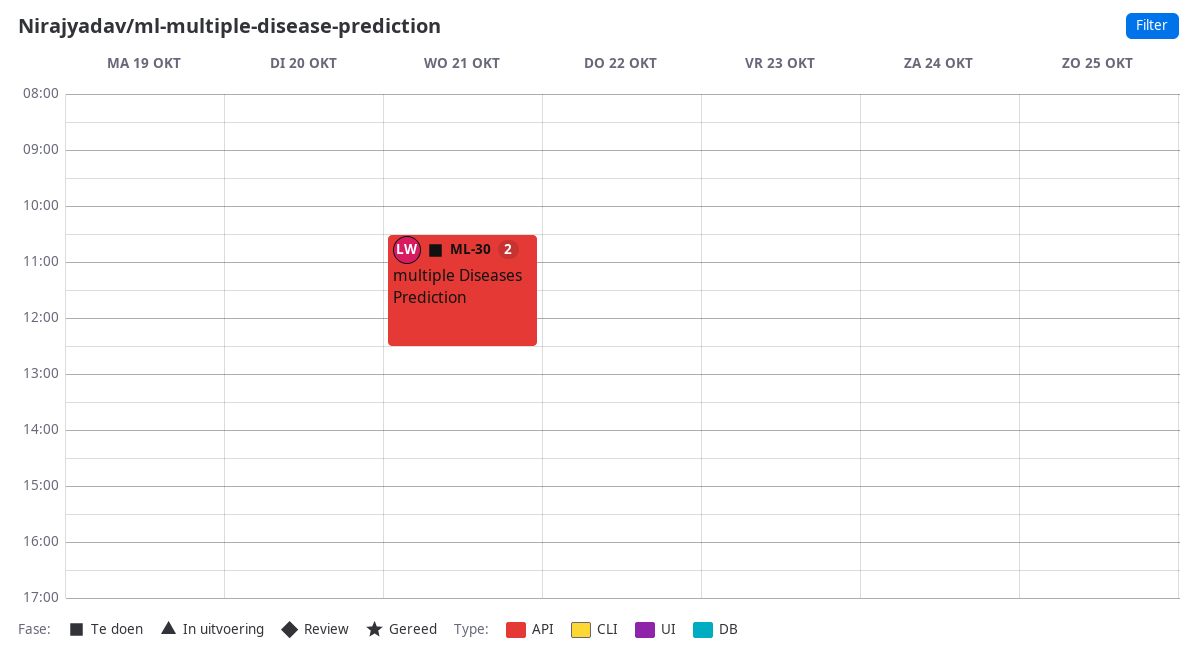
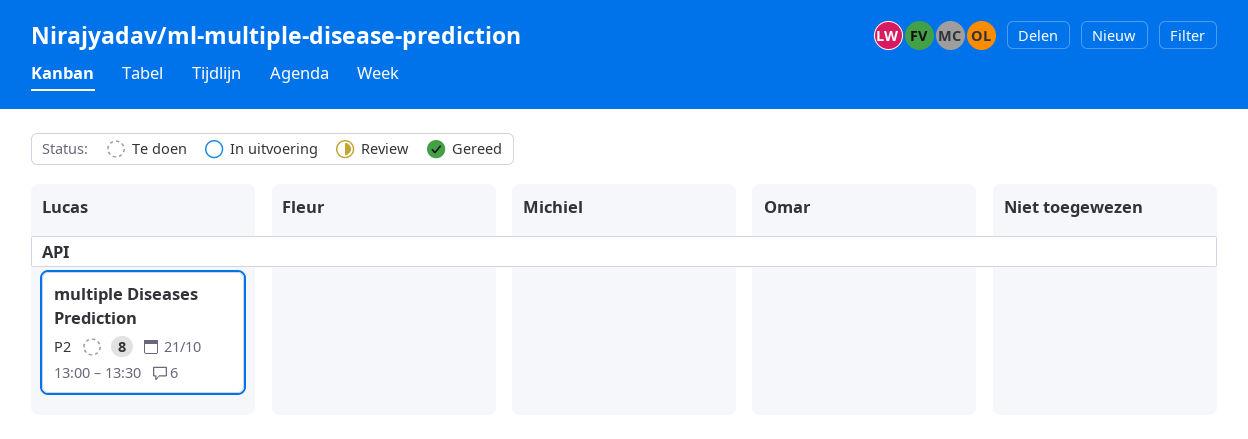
multiple Diseases Prediction, estimate: 2 -> 8
multiple Diseases Prediction, begins: 10:30 -> 13:00
multiple Diseases Prediction, ends: 12:30 -> 13:30

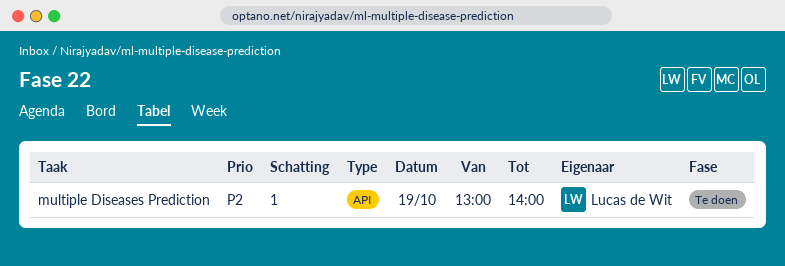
multiple Diseases Prediction, estimate: 8 -> 1
multiple Diseases Prediction, day: Oct 21 -> Oct 19
multiple Diseases Prediction, ends: 13:30 -> 14:00

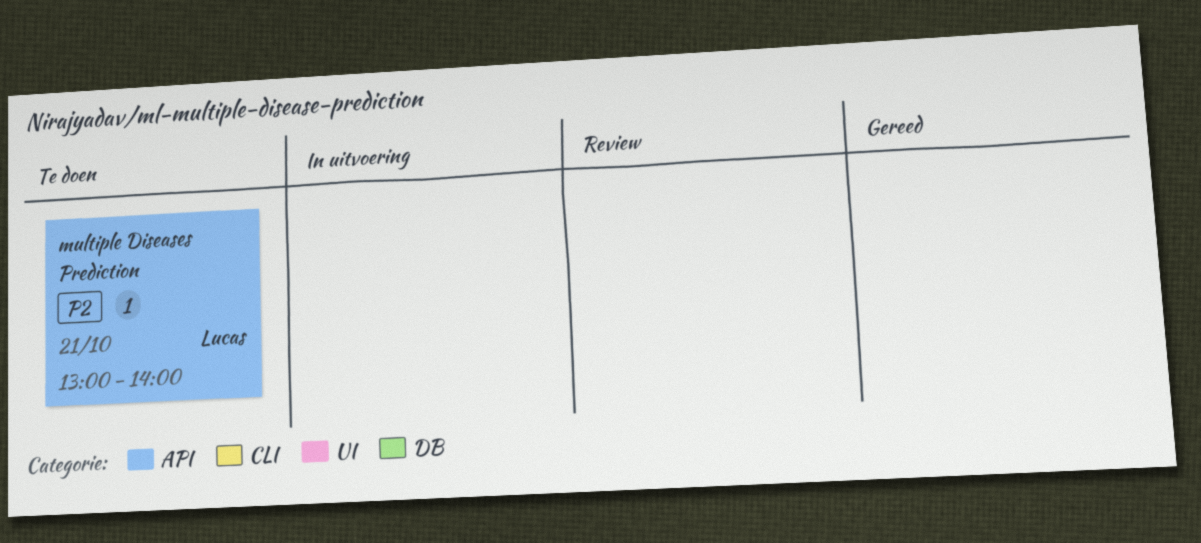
multiple Diseases Prediction, day: Oct 19 -> Oct 21

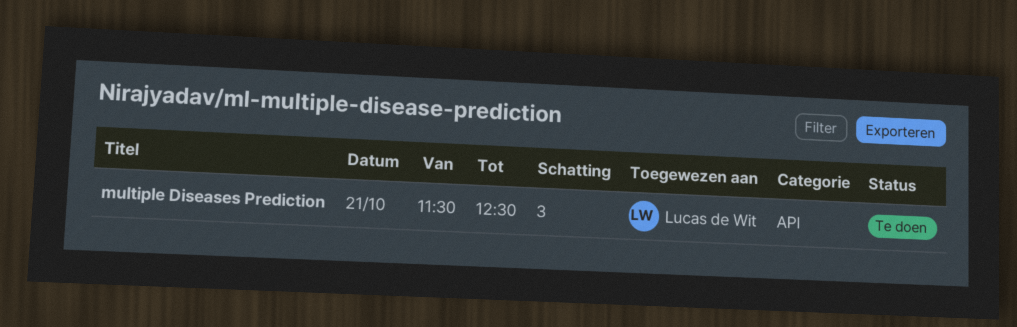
multiple Diseases Prediction, estimate: 1 -> 3
multiple Diseases Prediction, begins: 13:00 -> 11:30
multiple Diseases Prediction, ends: 14:00 -> 12:30

